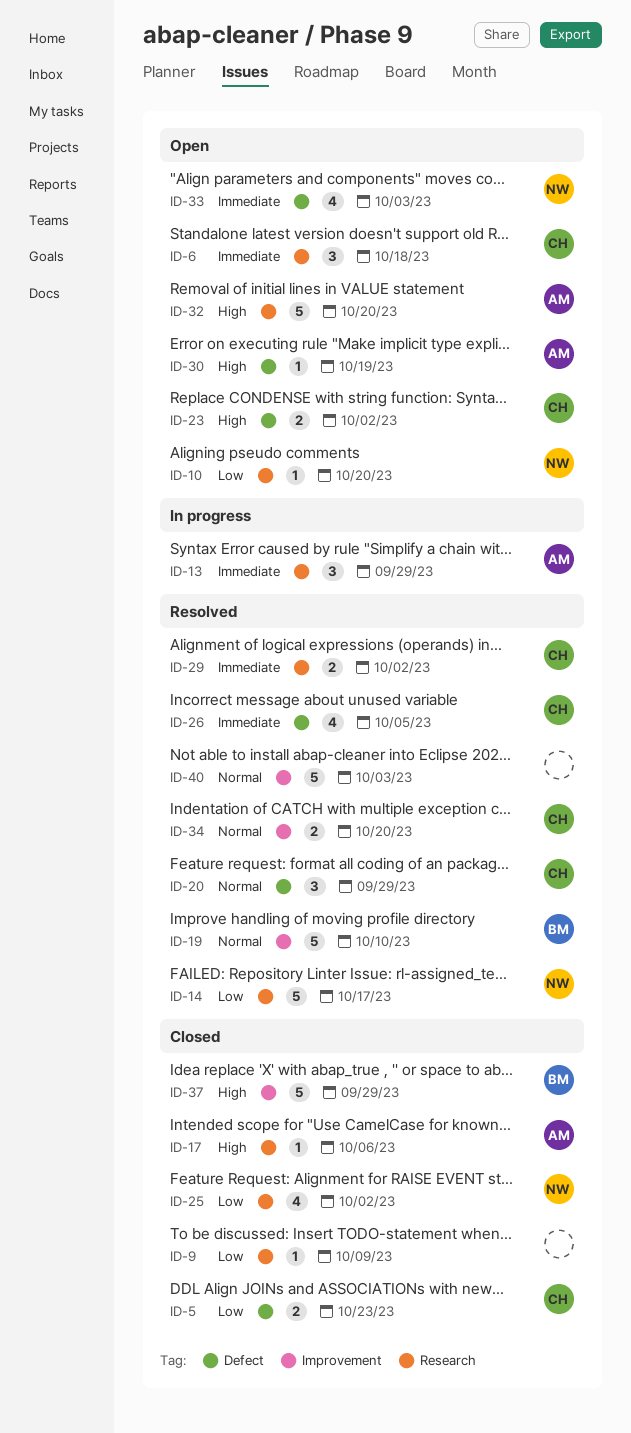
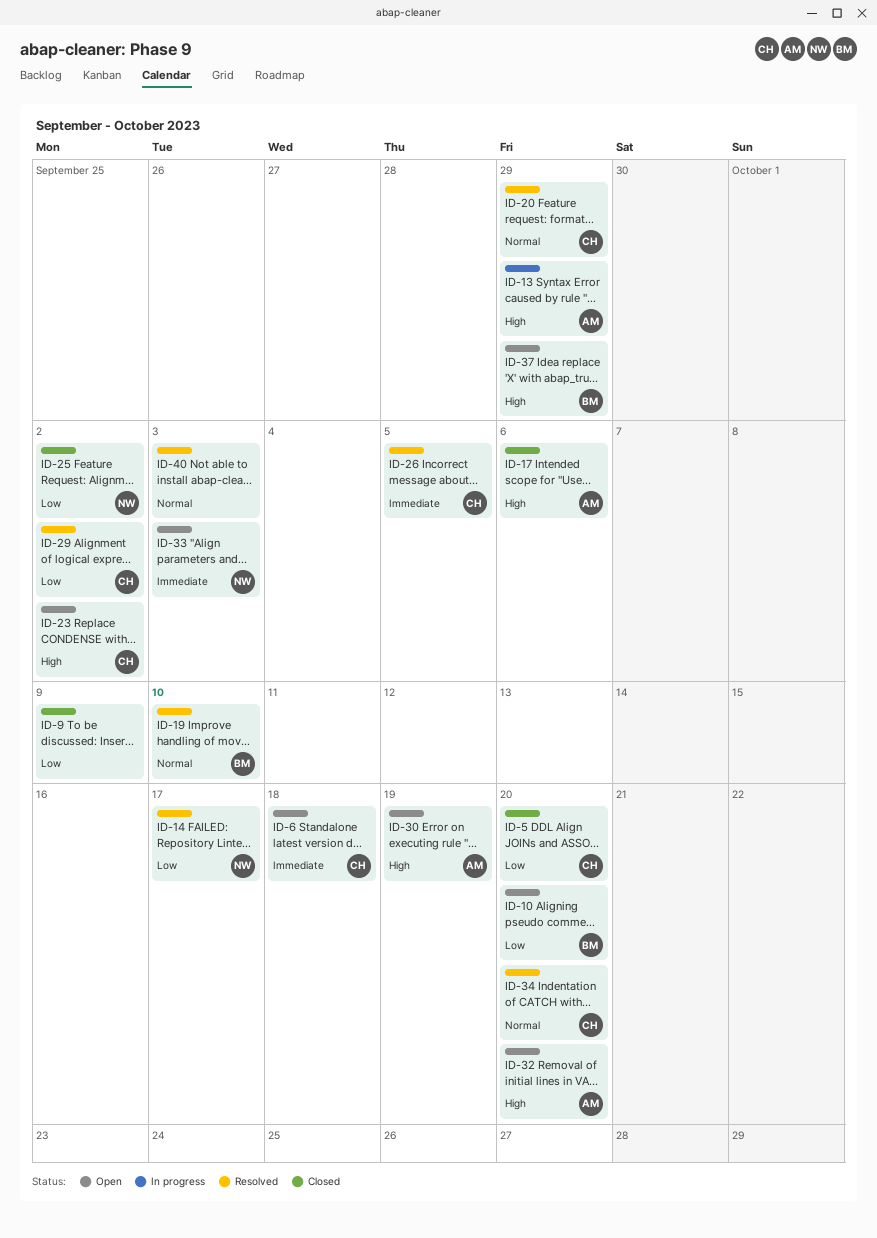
ID-5, due: Oct 23 -> Oct 20
ID-10, owner: NW -> BM
ID-13, priority: Immediate -> High
ID-29, priority: Immediate -> Low
ID-37, status: Closed -> Open

